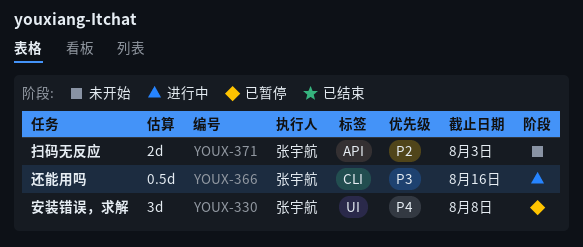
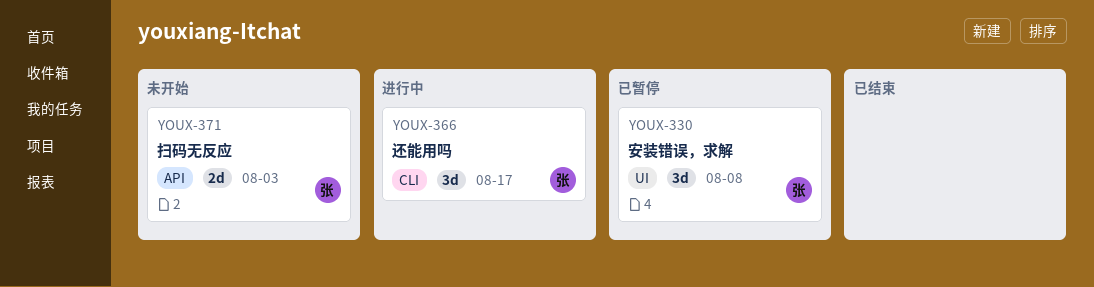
YOUX-366, estimate: 0.5d -> 3d
YOUX-366, due: Aug 16 -> Aug 17

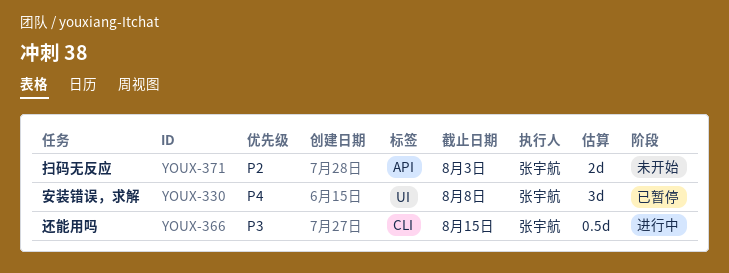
YOUX-366, estimate: 3d -> 0.5d
YOUX-366, due: Aug 17 -> Aug 15

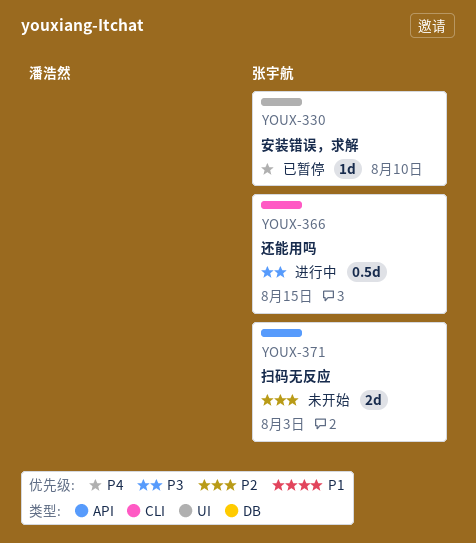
YOUX-330, estimate: 3d -> 1d
YOUX-330, due: Aug 8 -> Aug 10

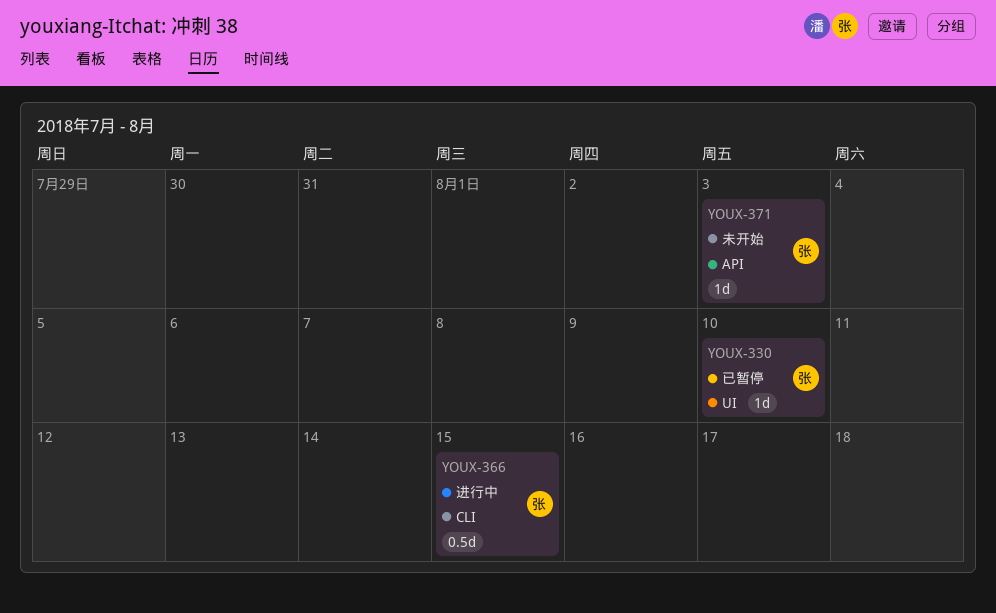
YOUX-371, estimate: 2d -> 1d

